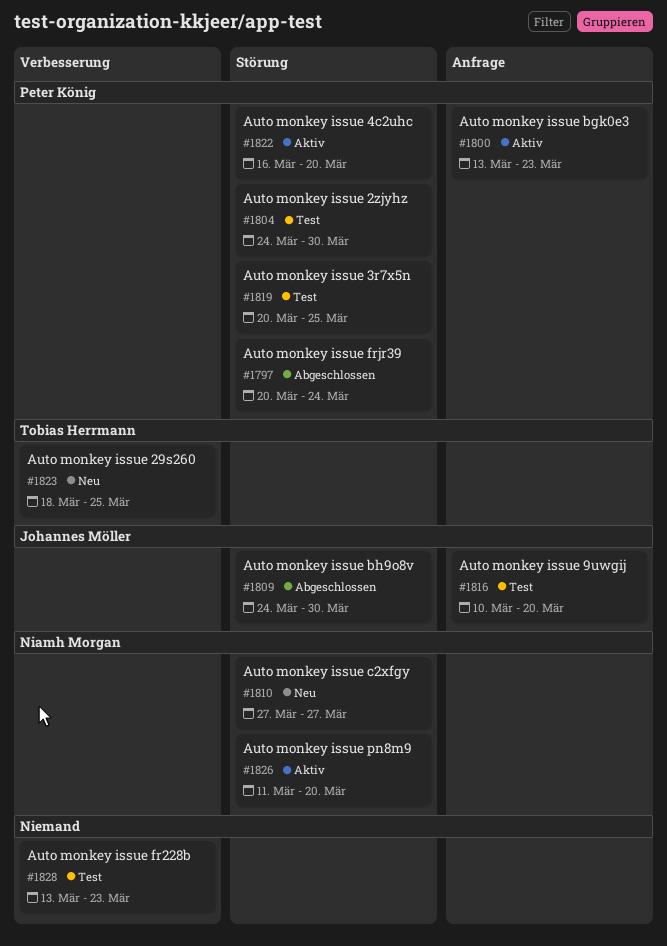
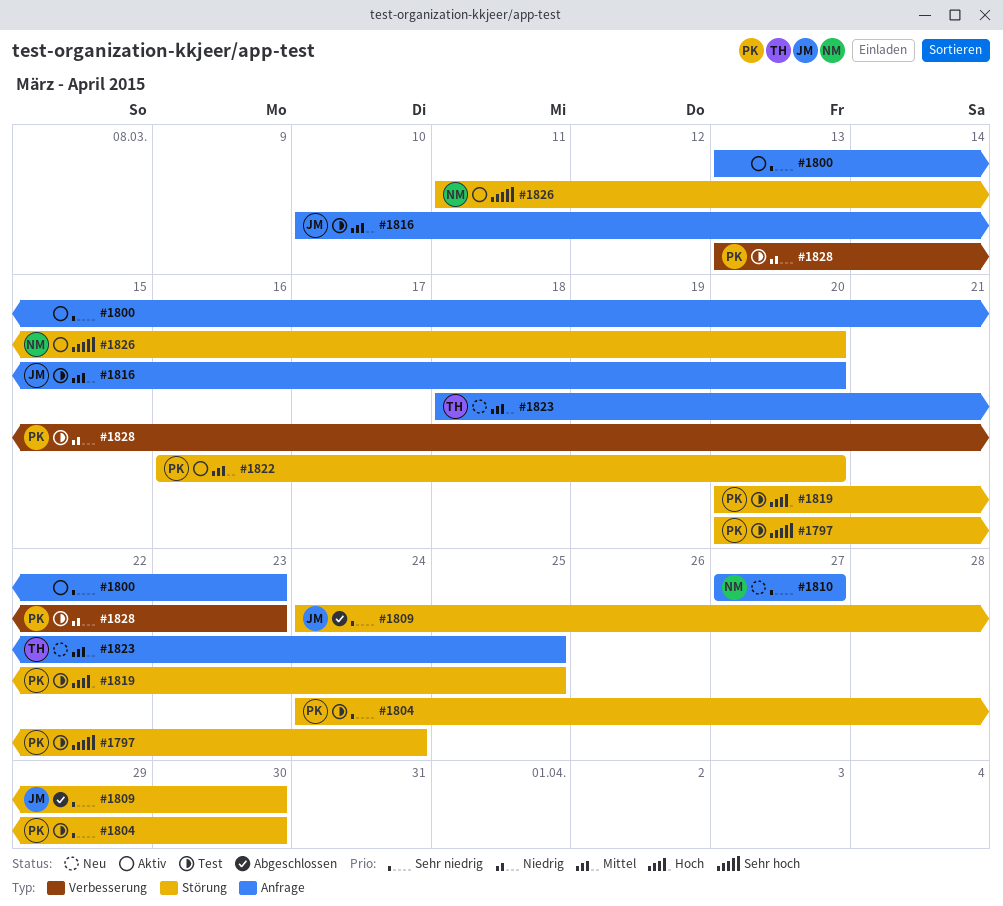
#1797, status: Abgeschlossen -> Test
#1800, owner: Peter König -> none
#1810, label: Störung -> Anfrage
#1823, label: Verbesserung -> Anfrage
#1828, owner: none -> Peter König

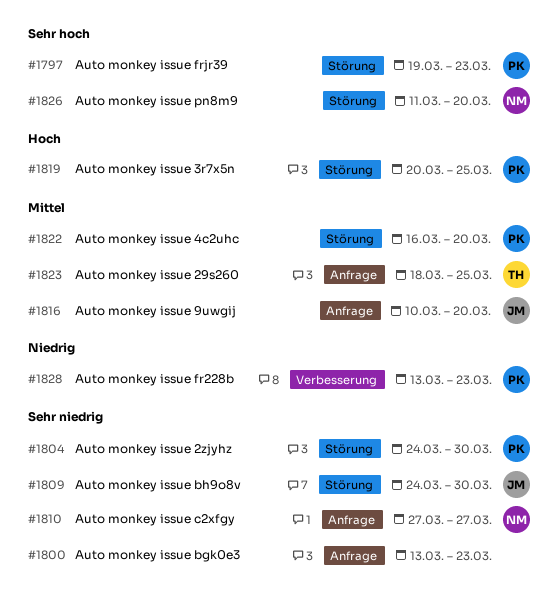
#1797, start: Mar 20 -> Mar 19
#1797, due: Mar 24 -> Mar 23

